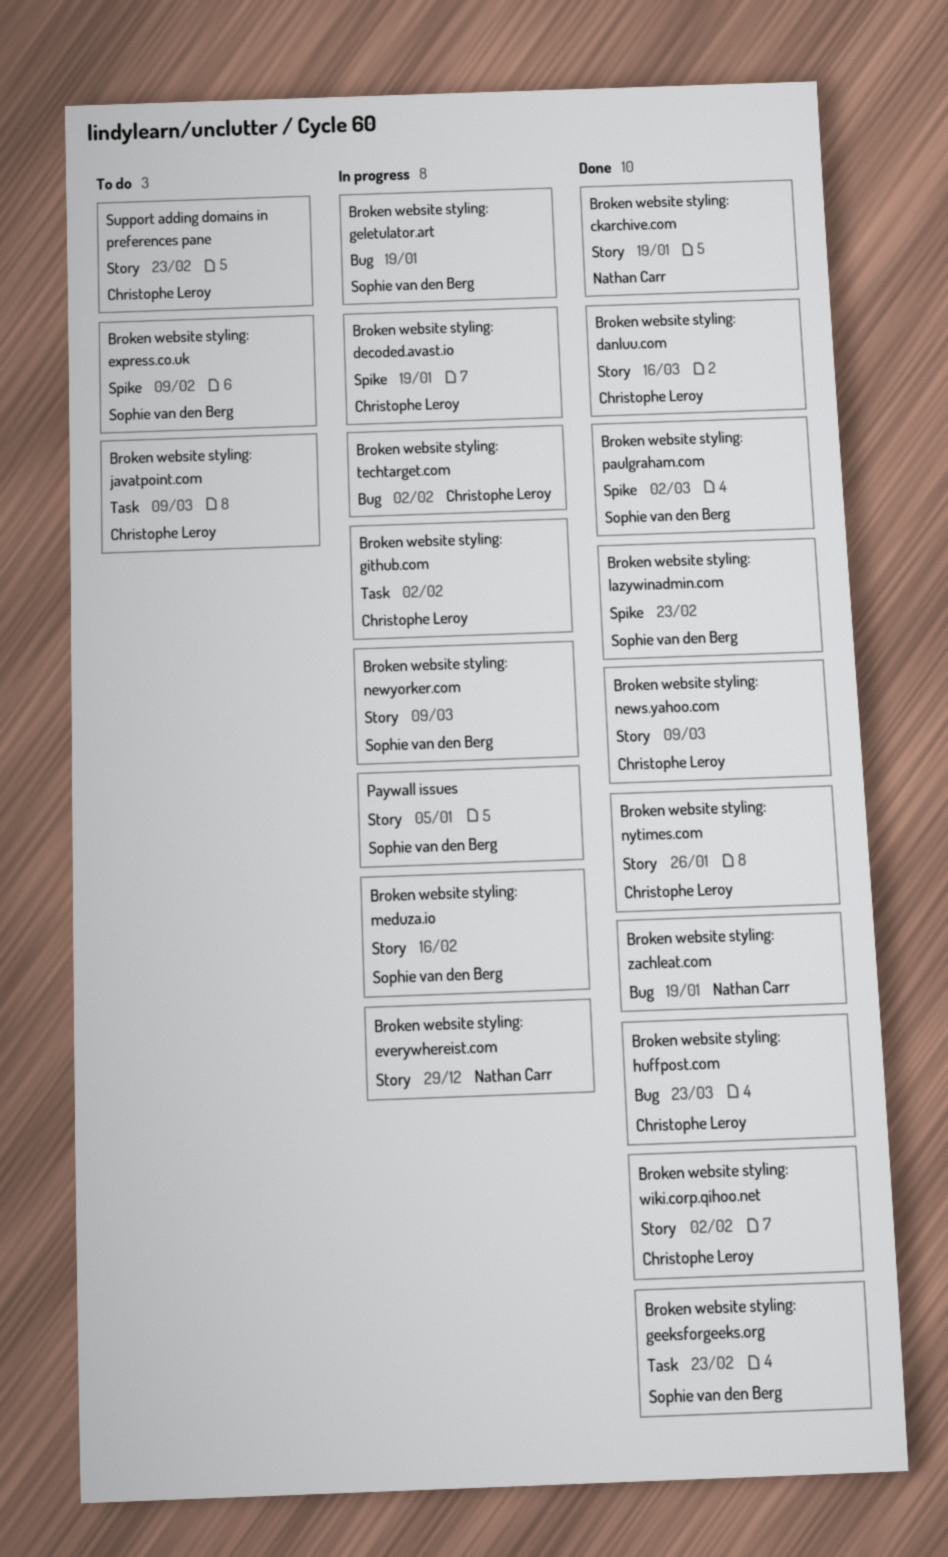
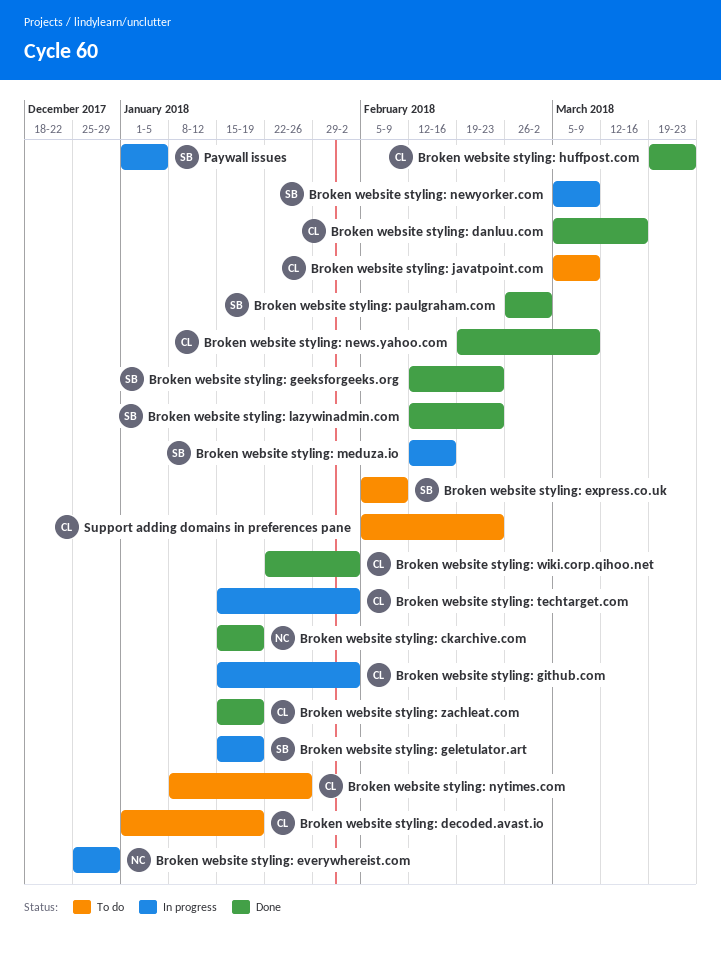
Broken website styling: decoded.avast.io, status: In progress -> To do
Broken website styling: nytimes.com, status: Done -> To do
Broken website styling: zachleat.com, owner: Nathan Carr -> Christophe Leroy

